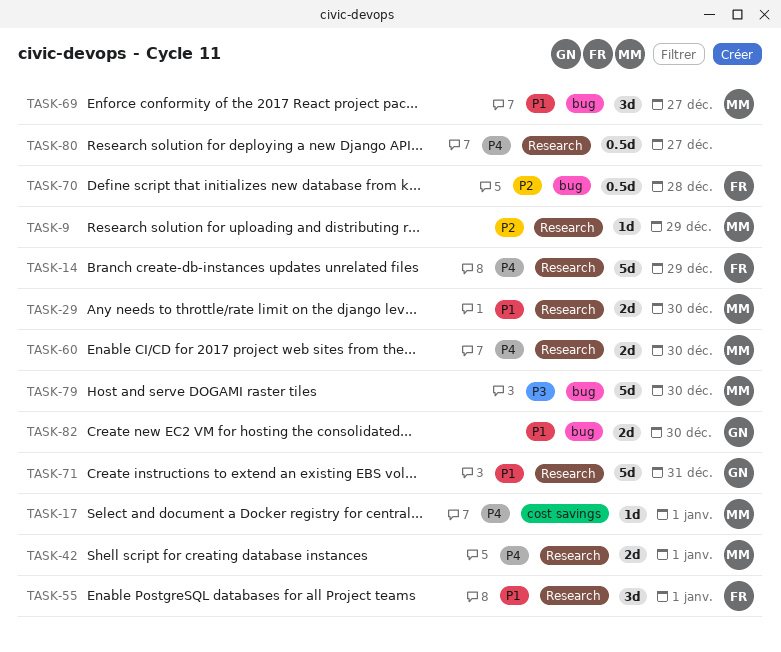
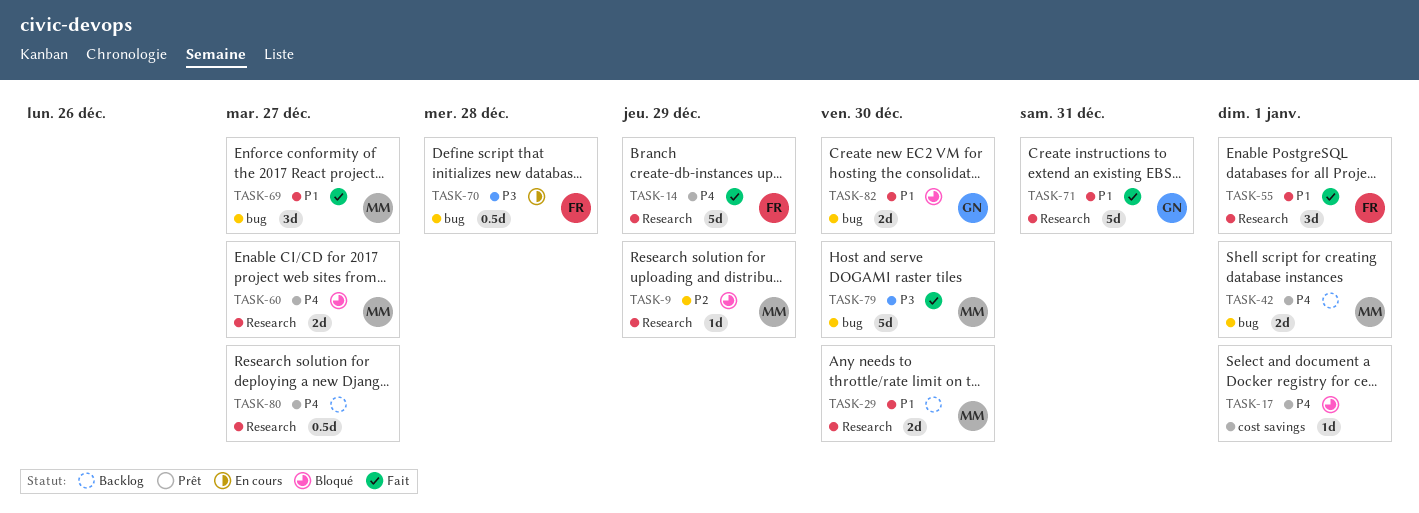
TASK-17, owner: MM -> none
TASK-42, label: Research -> bug
TASK-60, due: Dec 30 -> Dec 27
TASK-70, priority: P2 -> P3

